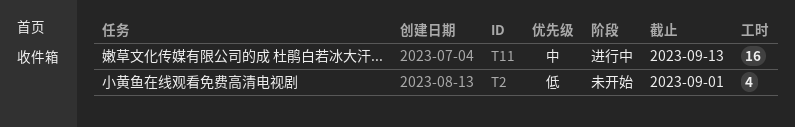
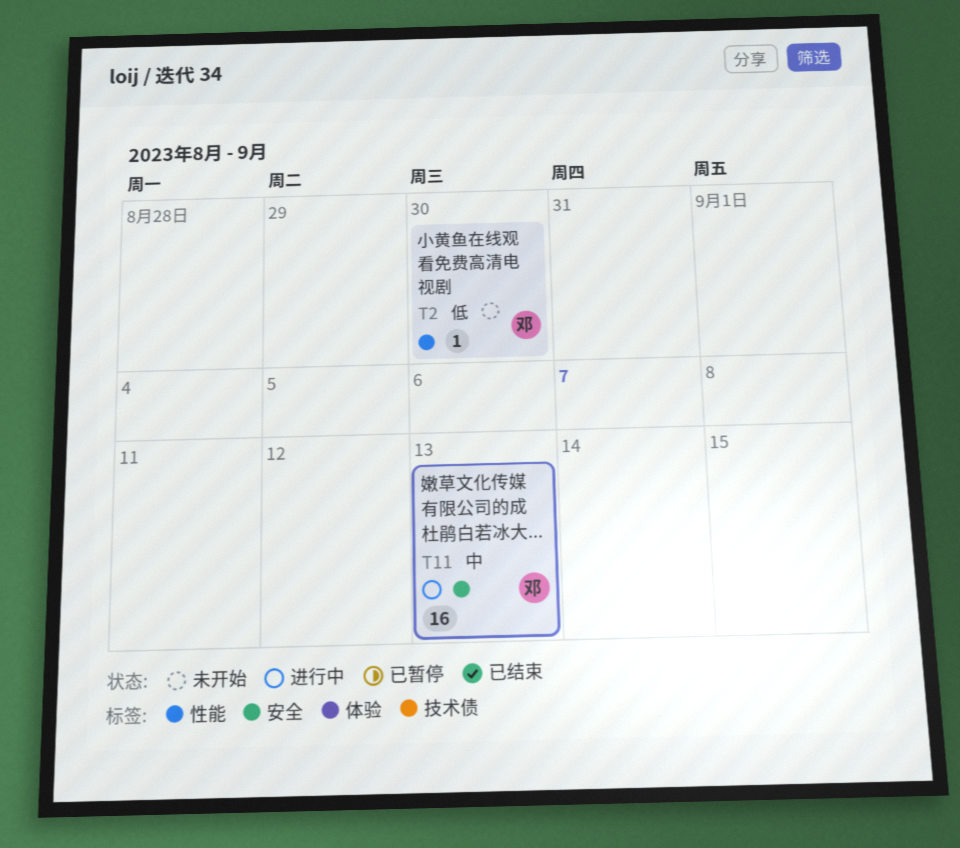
T2, estimate: 4 -> 1
T2, due: Sep 1 -> Aug 30

